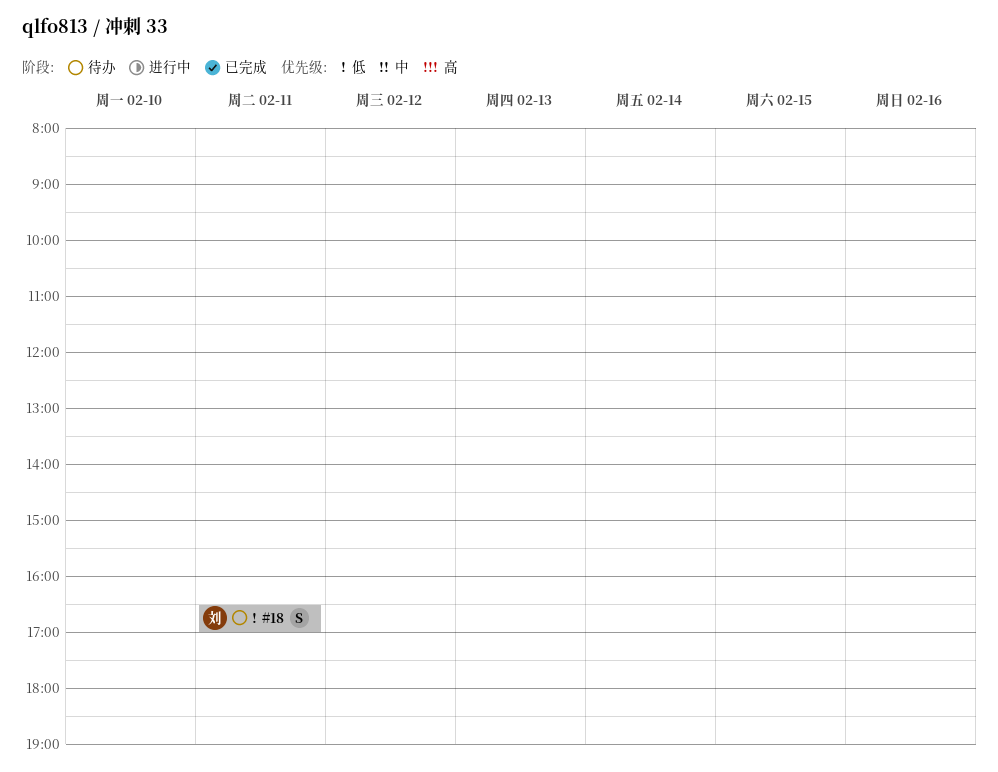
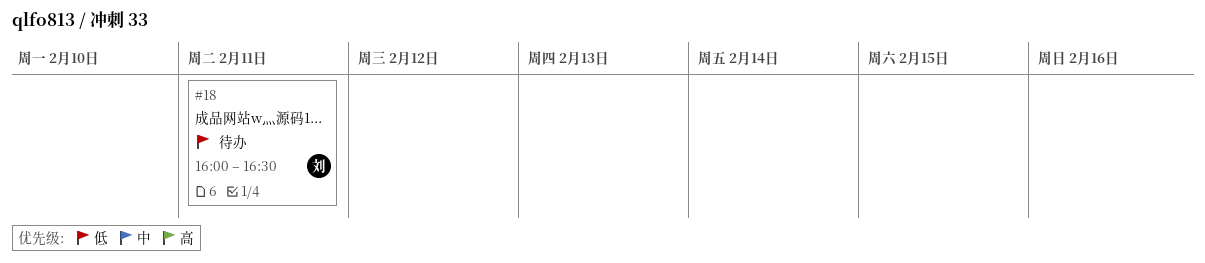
#18, begins: 16:30 -> 16:00
#18, ends: 17:00 -> 16:30

